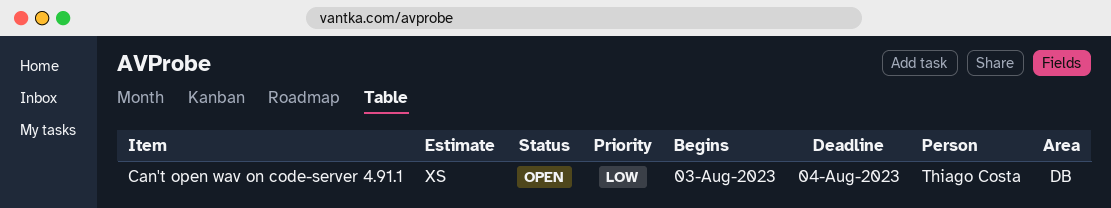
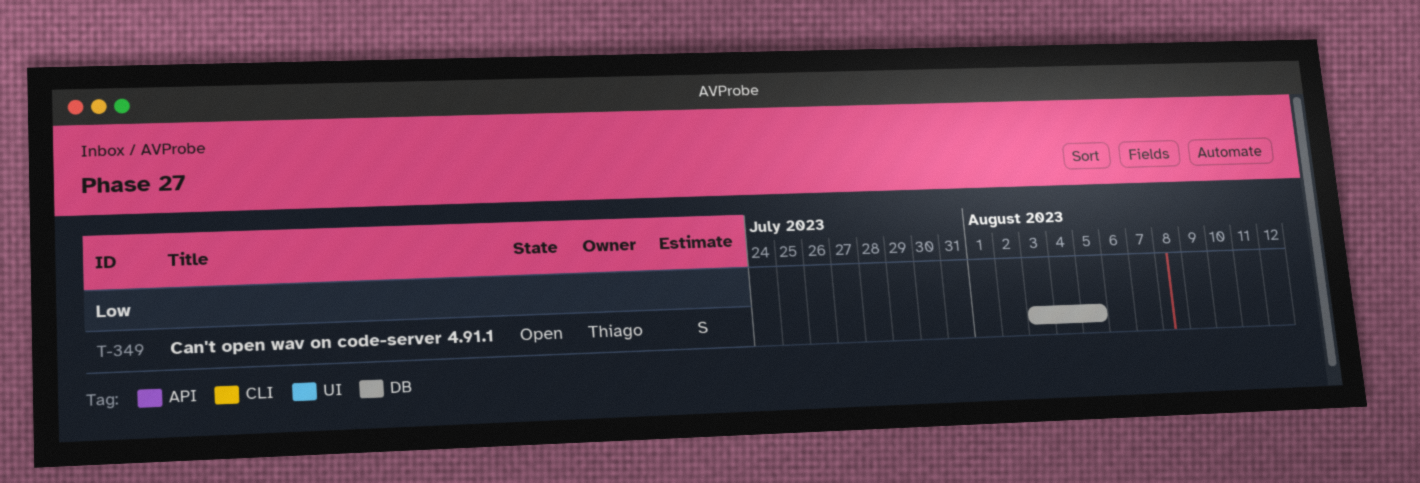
Can't open wav on code-server 4.91.1, estimate: XS -> S
Can't open wav on code-server 4.91.1, due: Aug 4 -> Aug 5

